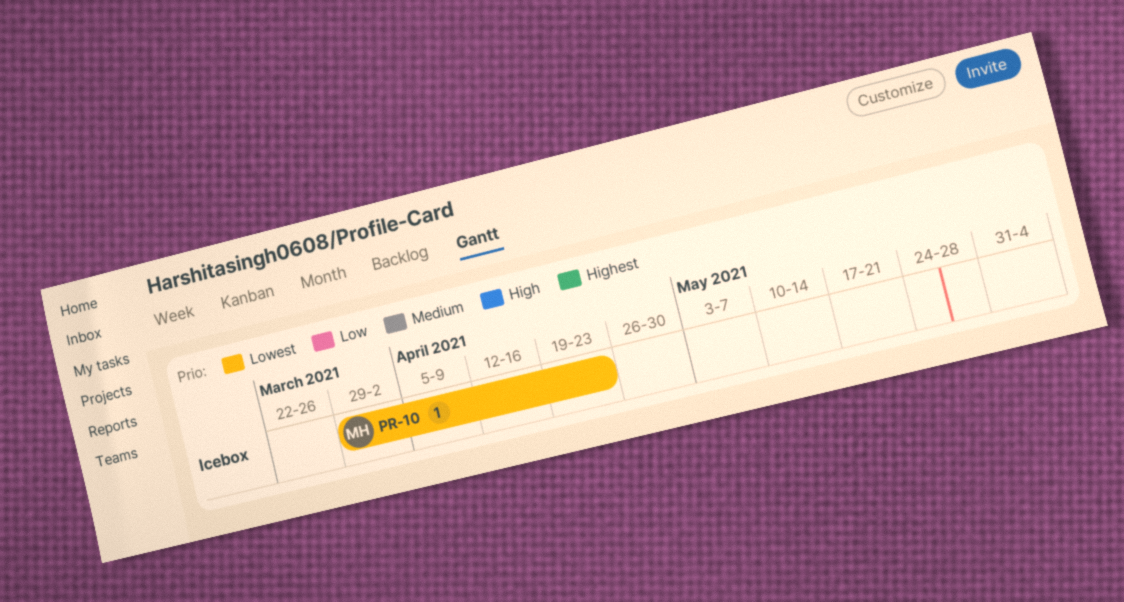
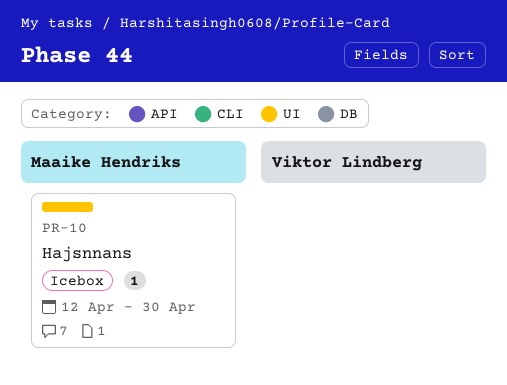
PR-10, start: Mar 29 -> Apr 12
PR-10, due: Apr 23 -> Apr 30

